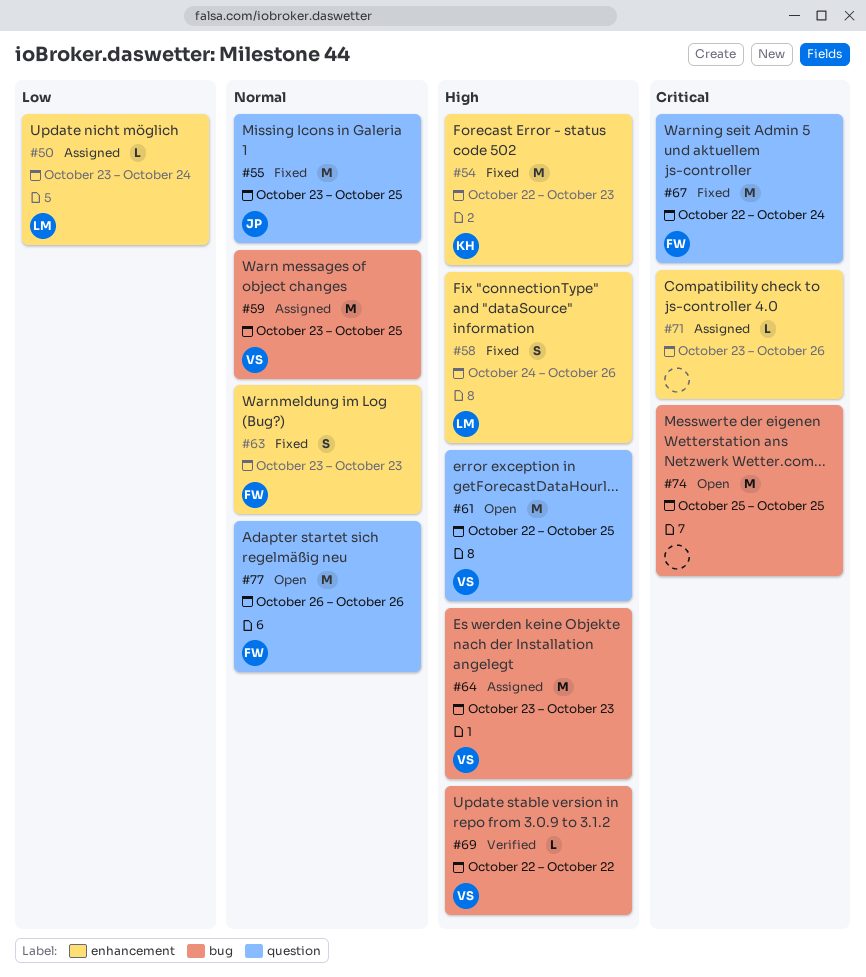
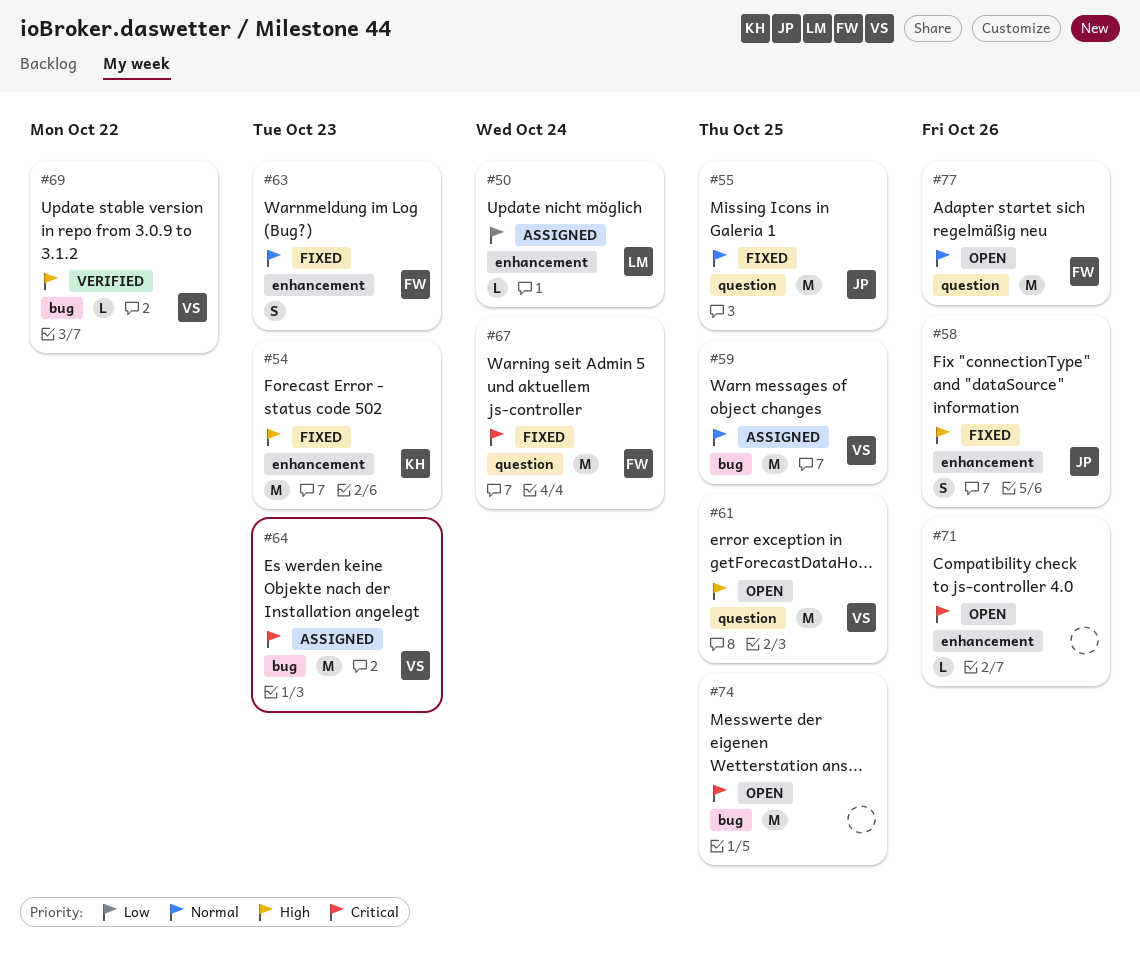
#58, owner: LM -> JP
#64, priority: High -> Critical
#71, status: Assigned -> Open

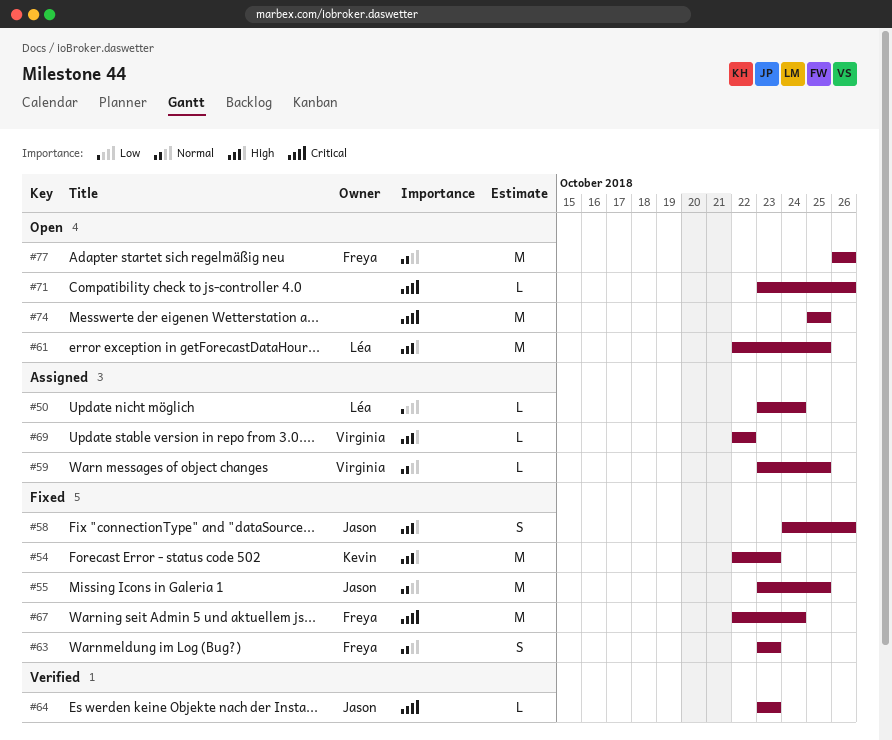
#59, estimate: M -> L
#61, owner: Virginia -> Léa
#64, status: Assigned -> Verified
#64, owner: Virginia -> Jason
#64, estimate: M -> L
#69, status: Verified -> Assigned

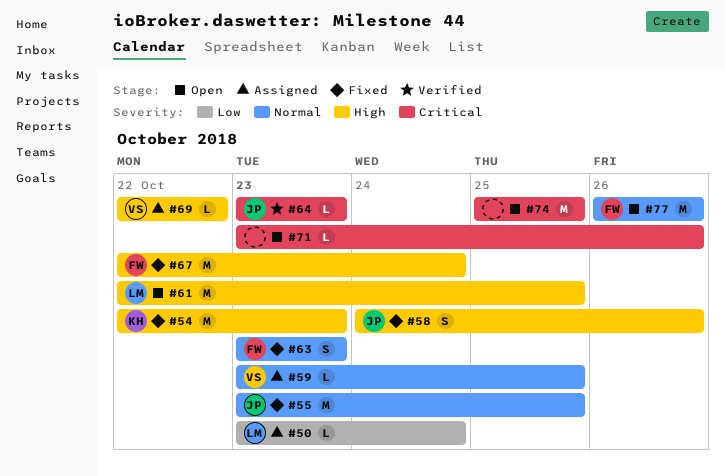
#67, priority: Critical -> High

